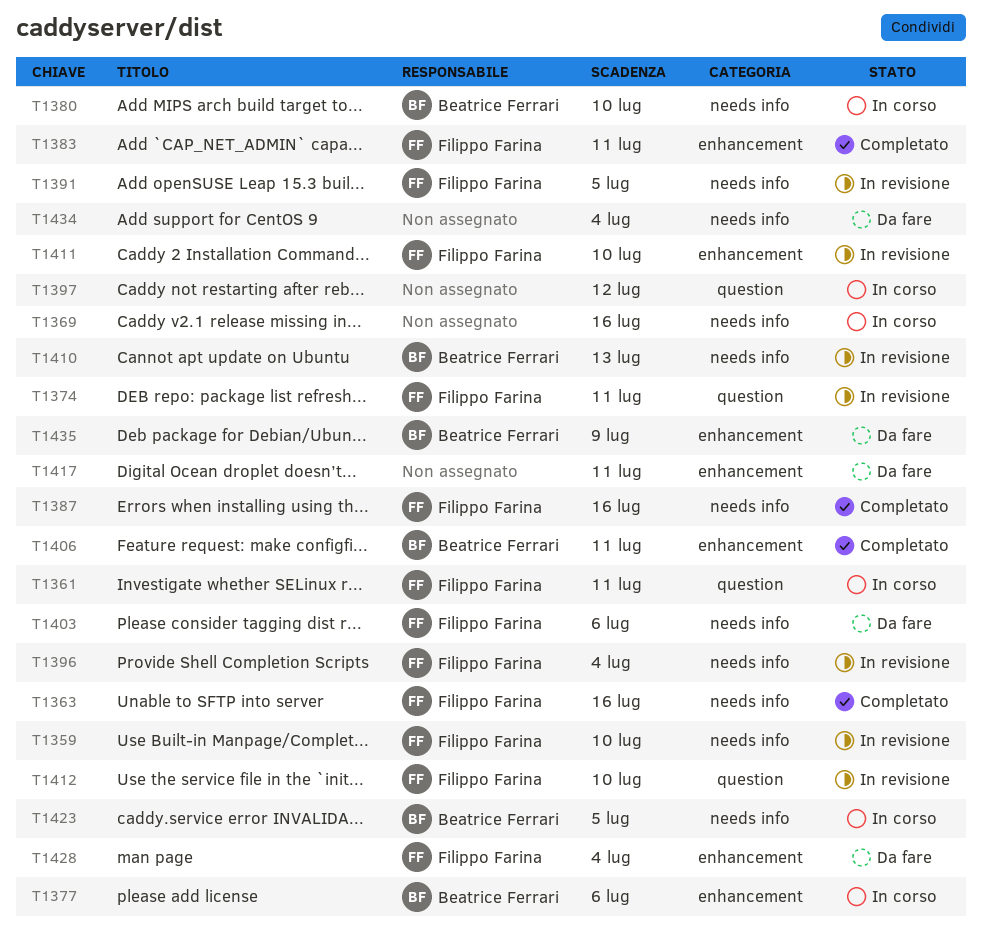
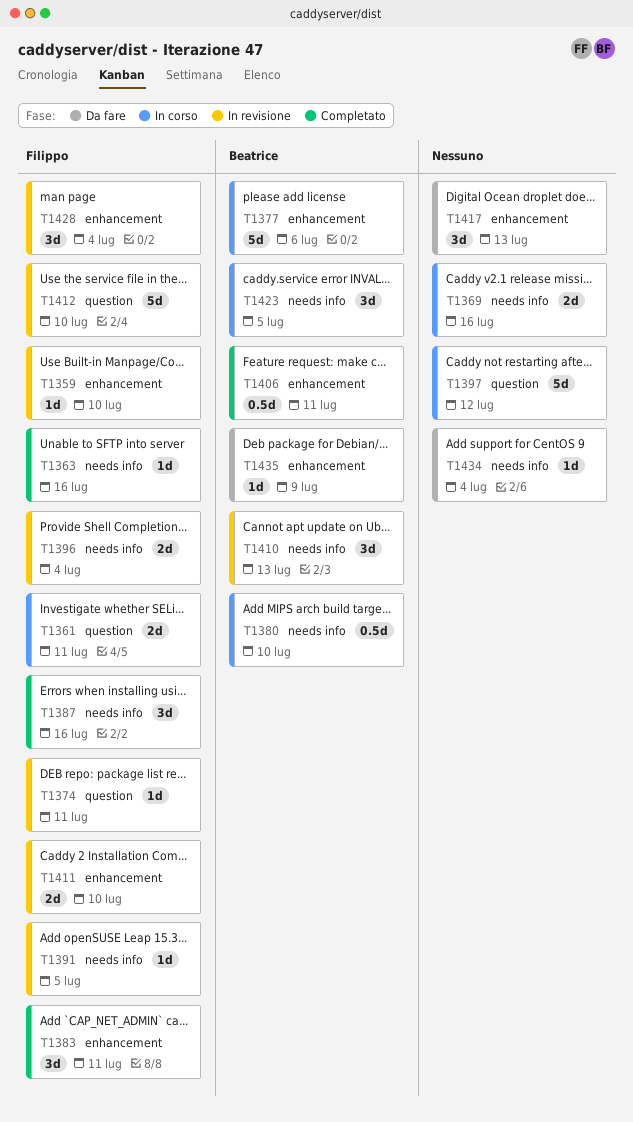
T1359, label: needs info -> enhancement
T1403: present -> none
T1417, due: Jul 11 -> Jul 13
T1428, status: Da fare -> In revisione

